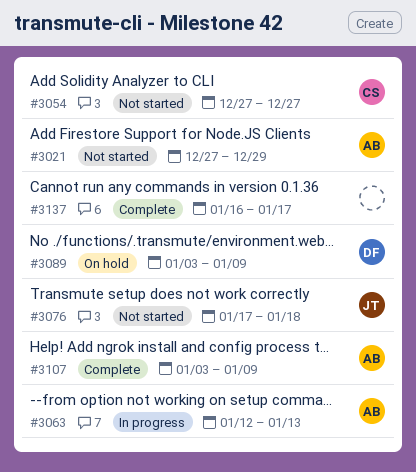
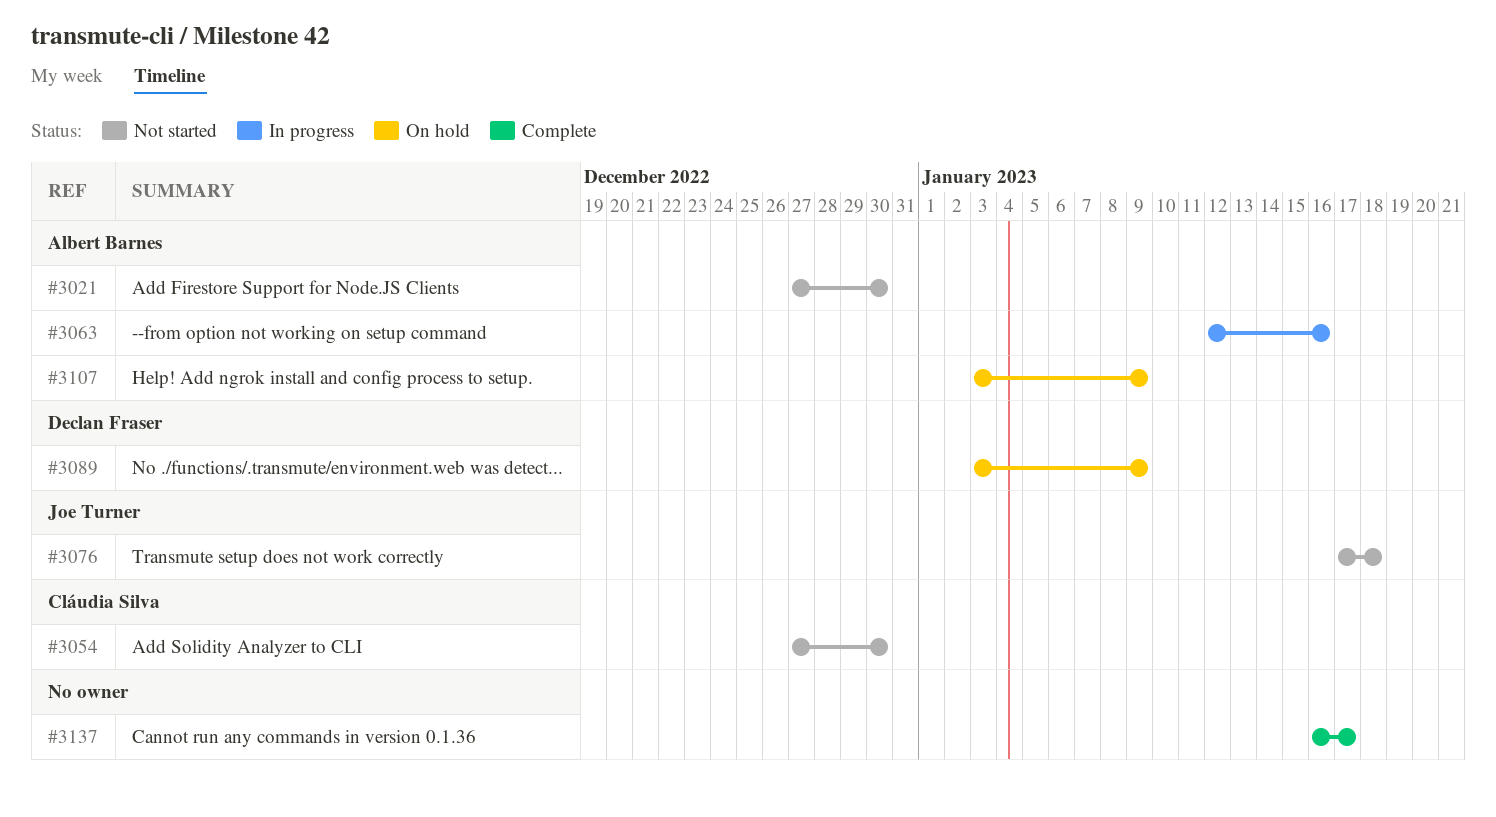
#3021, due: Dec 29 -> Dec 30
#3054, due: Dec 27 -> Dec 30
#3063, due: Jan 13 -> Jan 16
#3107, status: Complete -> On hold

